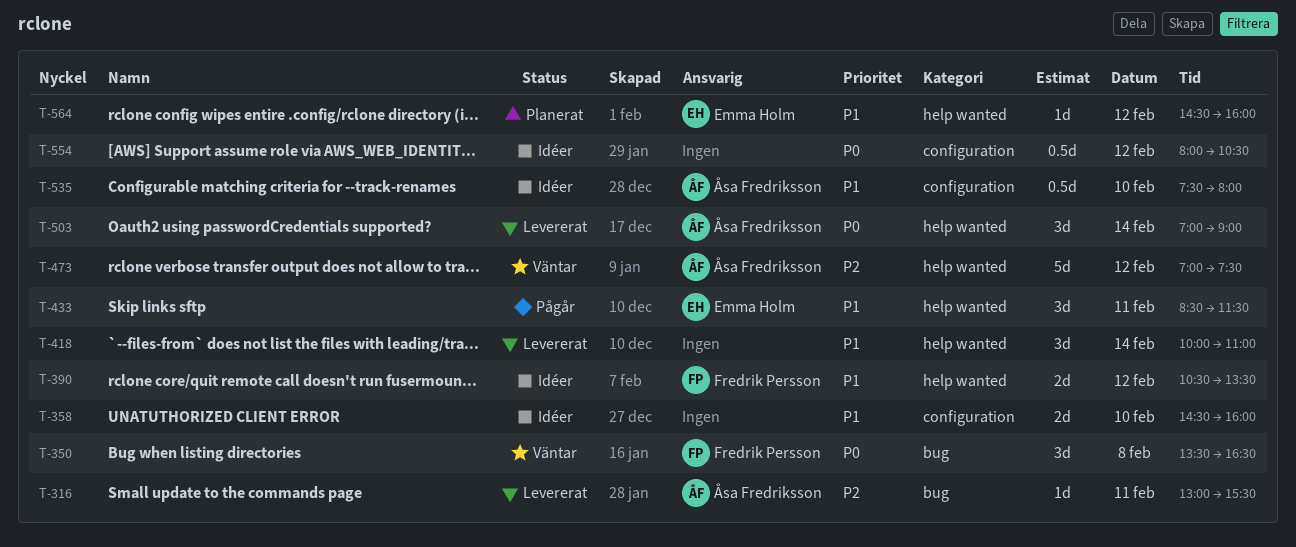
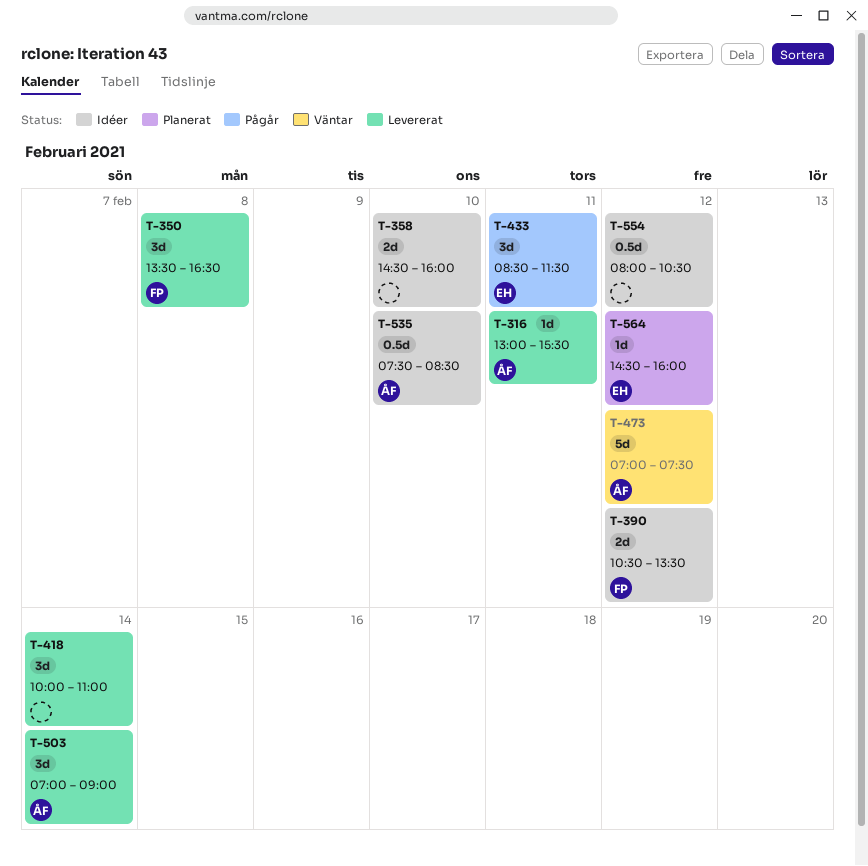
T-350, status: Väntar -> Levererat
T-535, ends: 08:00 -> 08:30

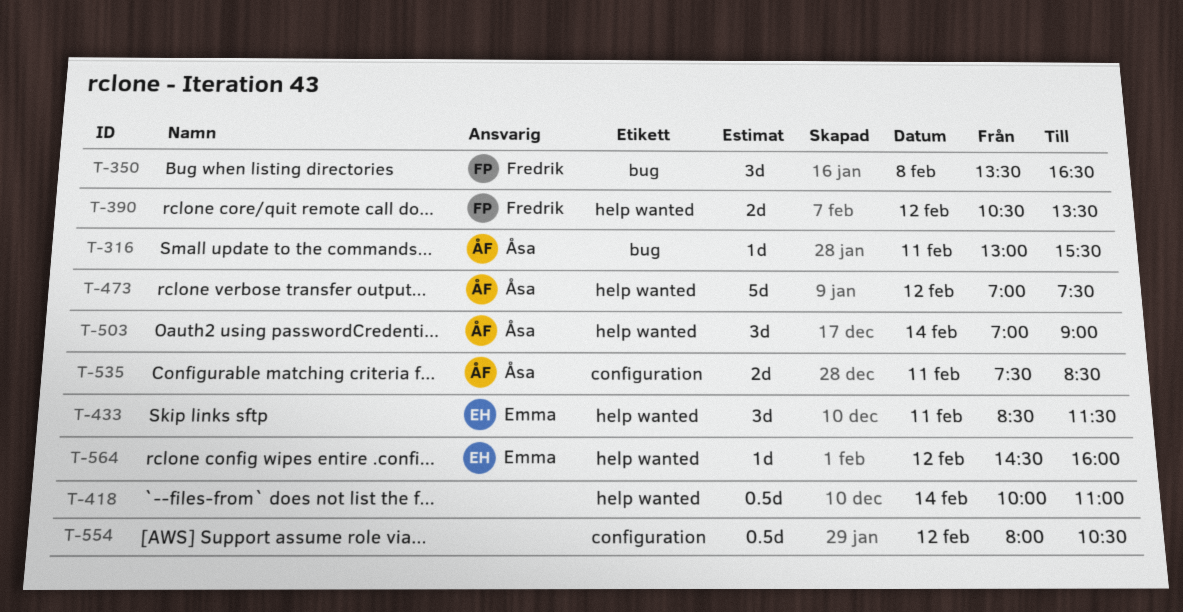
T-358: present -> none
T-418, estimate: 3d -> 0.5d
T-535, estimate: 0.5d -> 2d
T-535, day: Feb 10 -> Feb 11

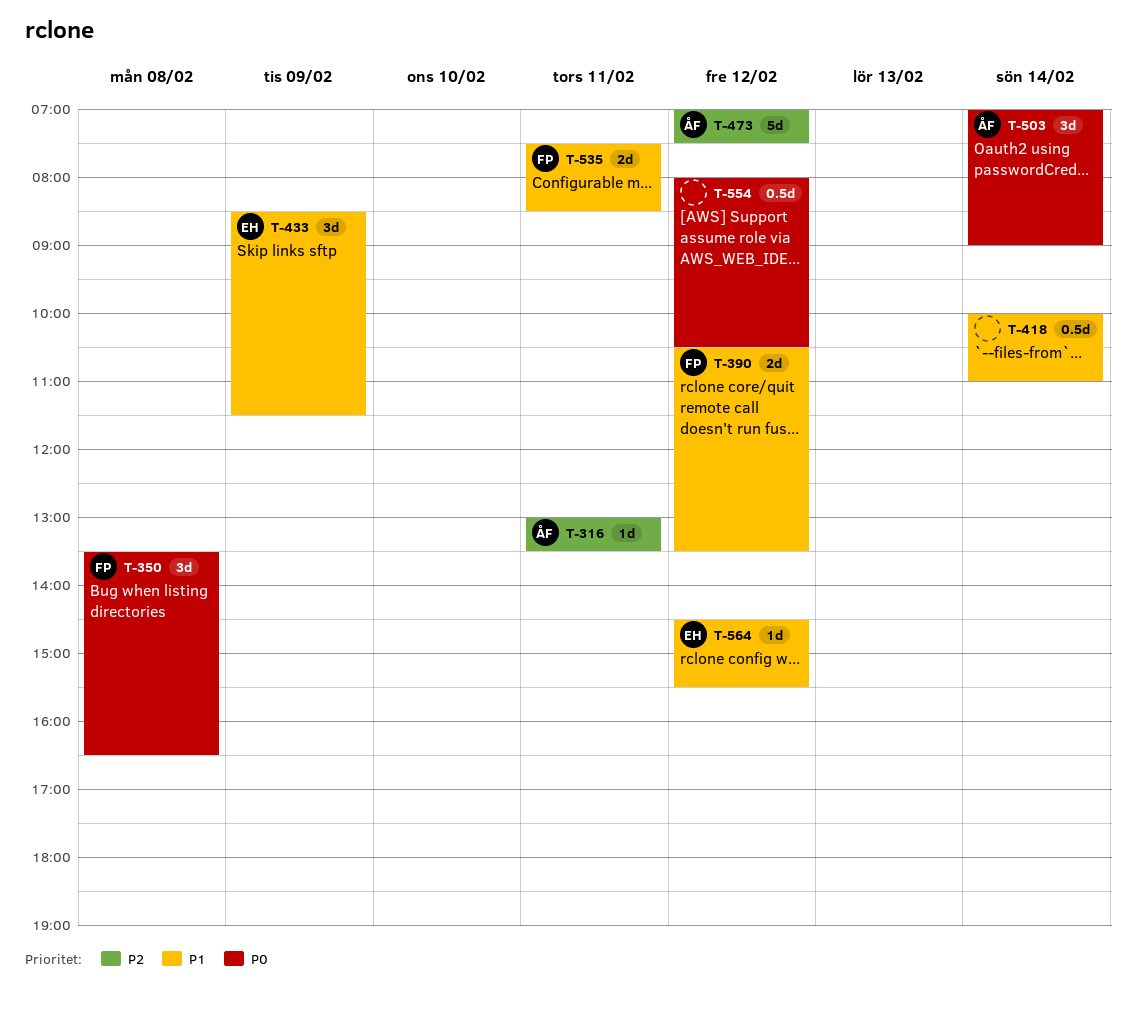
T-316, ends: 15:30 -> 13:30
T-433, day: Feb 11 -> Feb 9
T-535, owner: Åsa -> Fredrik
T-564, ends: 16:00 -> 15:30

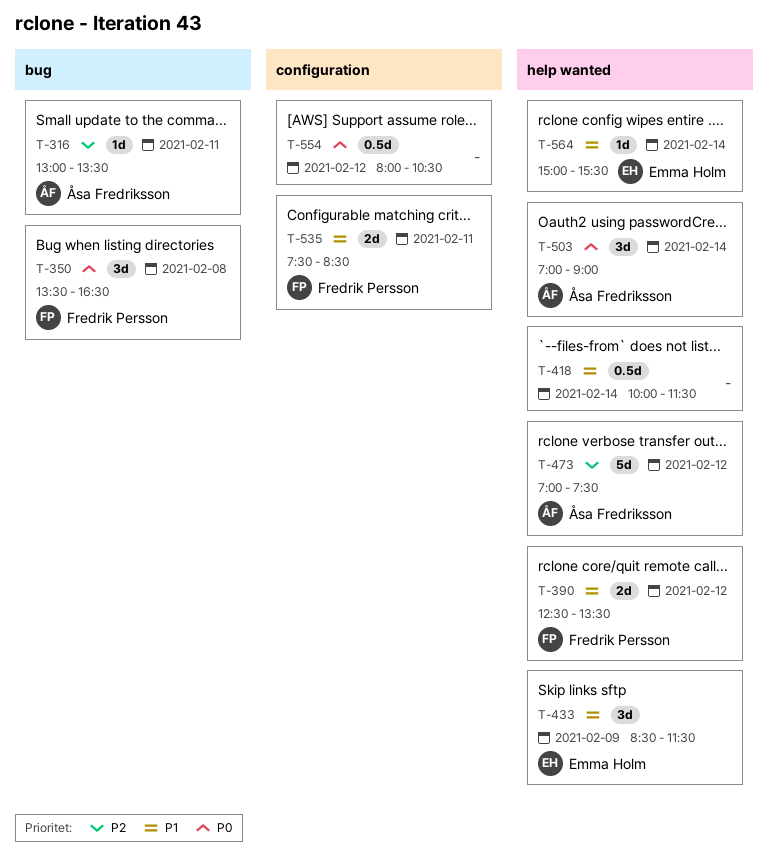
T-390, begins: 10:30 -> 12:30
T-418, ends: 11:00 -> 11:30
T-564, day: Feb 12 -> Feb 14
T-564, begins: 14:30 -> 15:00

